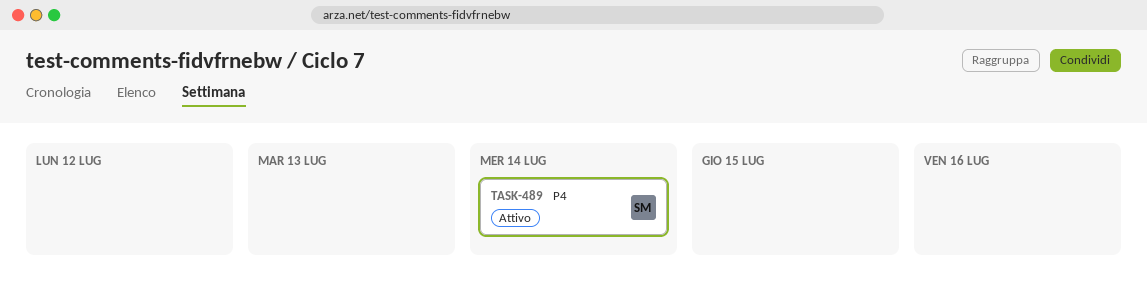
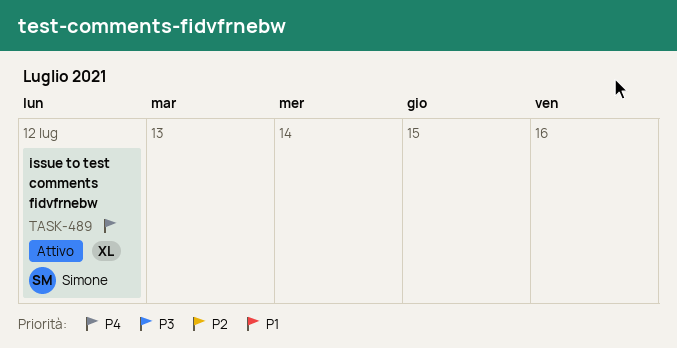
TASK-489, due: Jul 14 -> Jul 12

